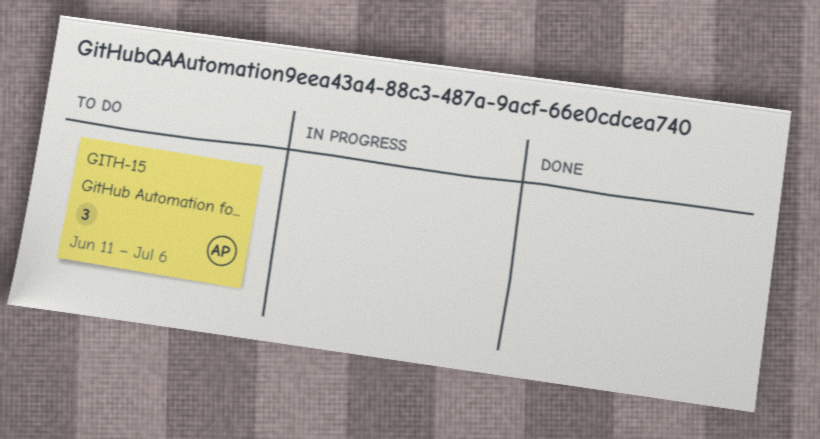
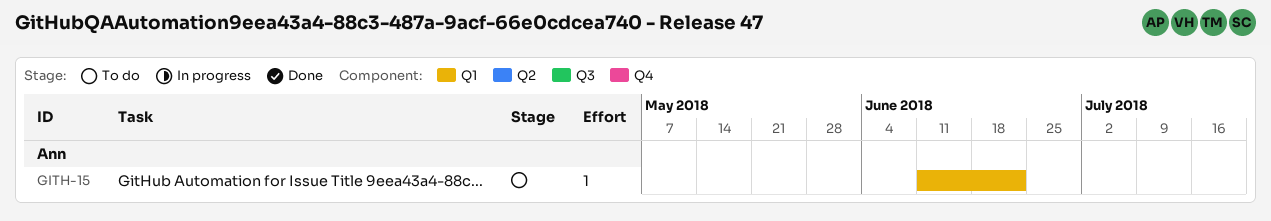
GITH-15, estimate: 3 -> 1
GITH-15, due: Jul 6 -> Jun 22

